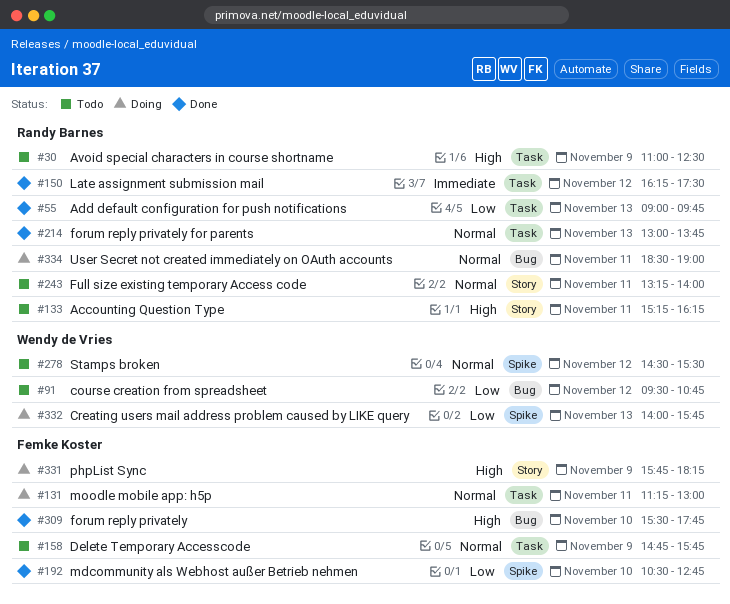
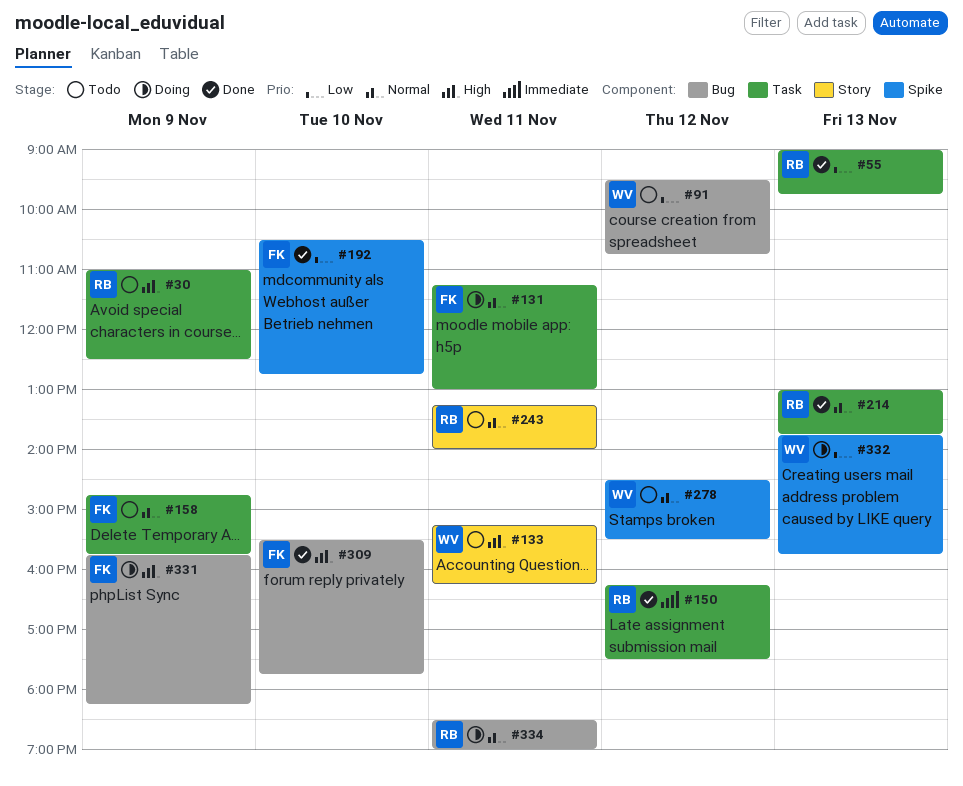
#133, owner: Randy Barnes -> Wendy de Vries
#331, label: Story -> Bug
#332, begins: 14:00 -> 13:45

